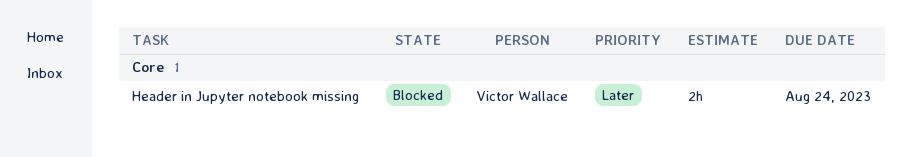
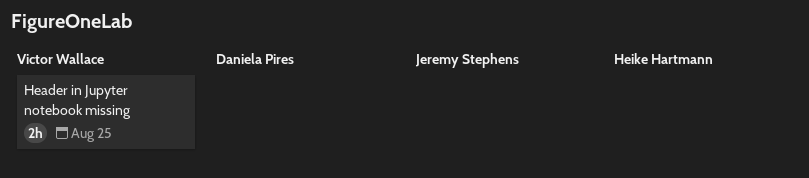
Header in Jupyter notebook missing, due: Aug 24 -> Aug 25

